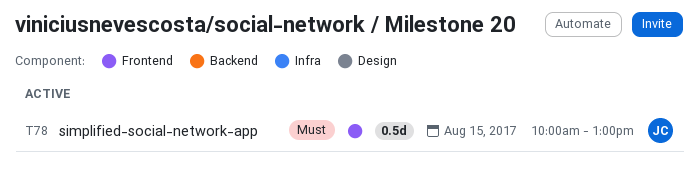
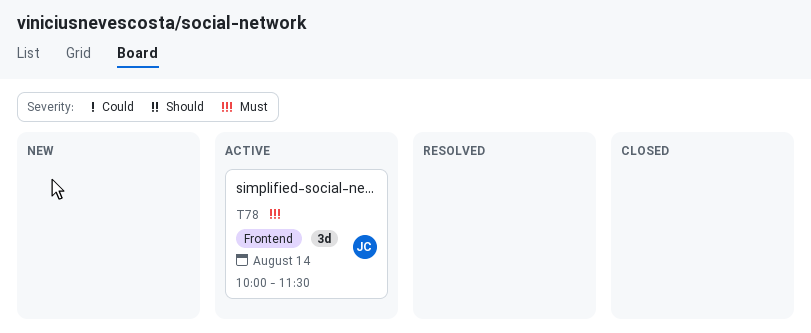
T78, estimate: 0.5d -> 3d
T78, day: Aug 15 -> Aug 14
T78, ends: 13:00 -> 11:30

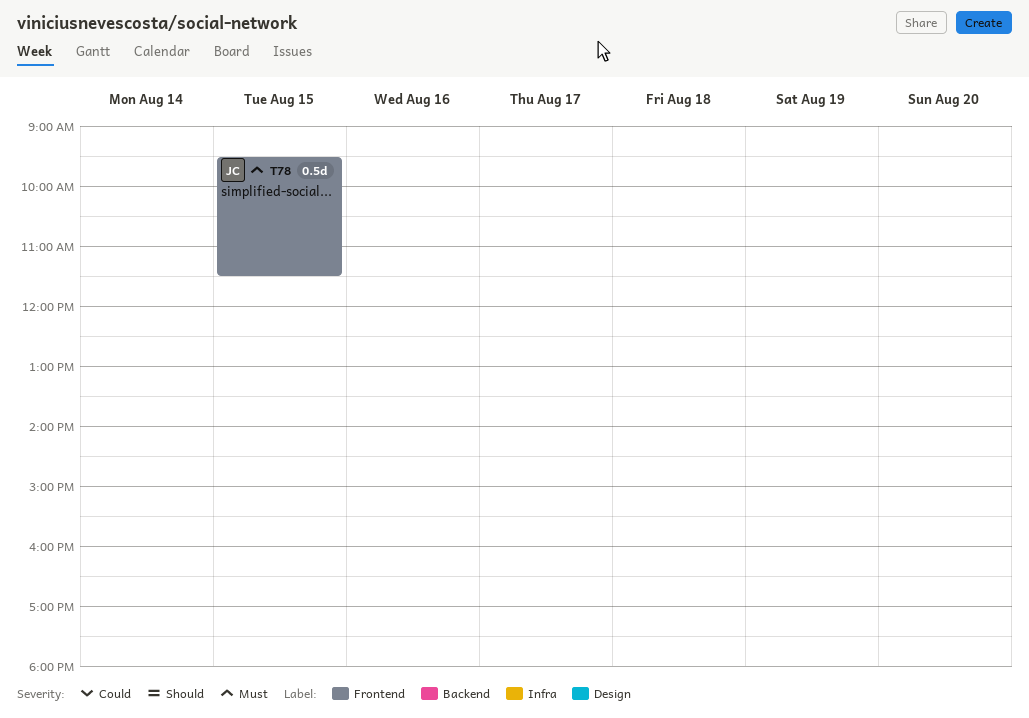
T78, estimate: 3d -> 0.5d
T78, day: Aug 14 -> Aug 15
T78, begins: 10:00 -> 09:30

